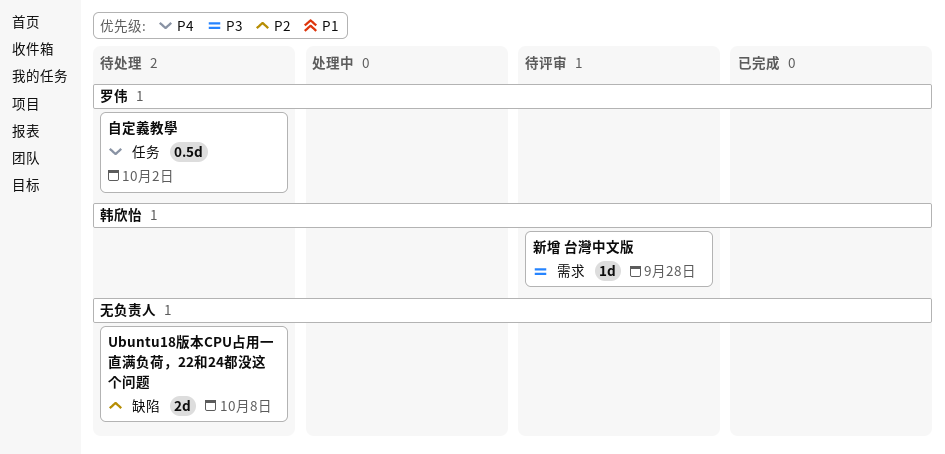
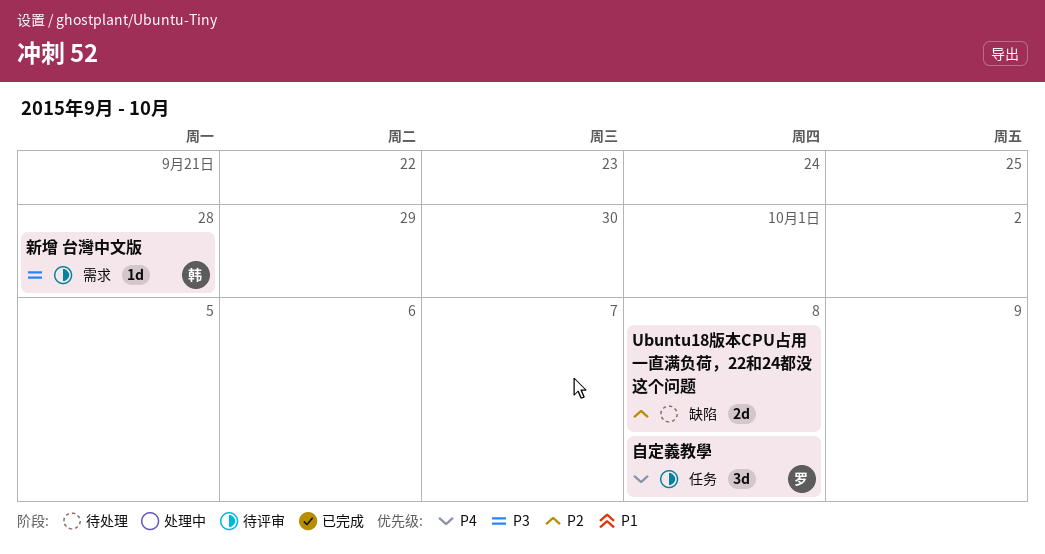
自定義教學, status: 待处理 -> 待评审
自定義教學, estimate: 0.5d -> 3d
自定義教學, due: Oct 2 -> Oct 8

